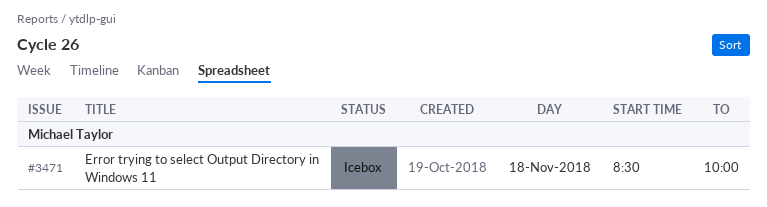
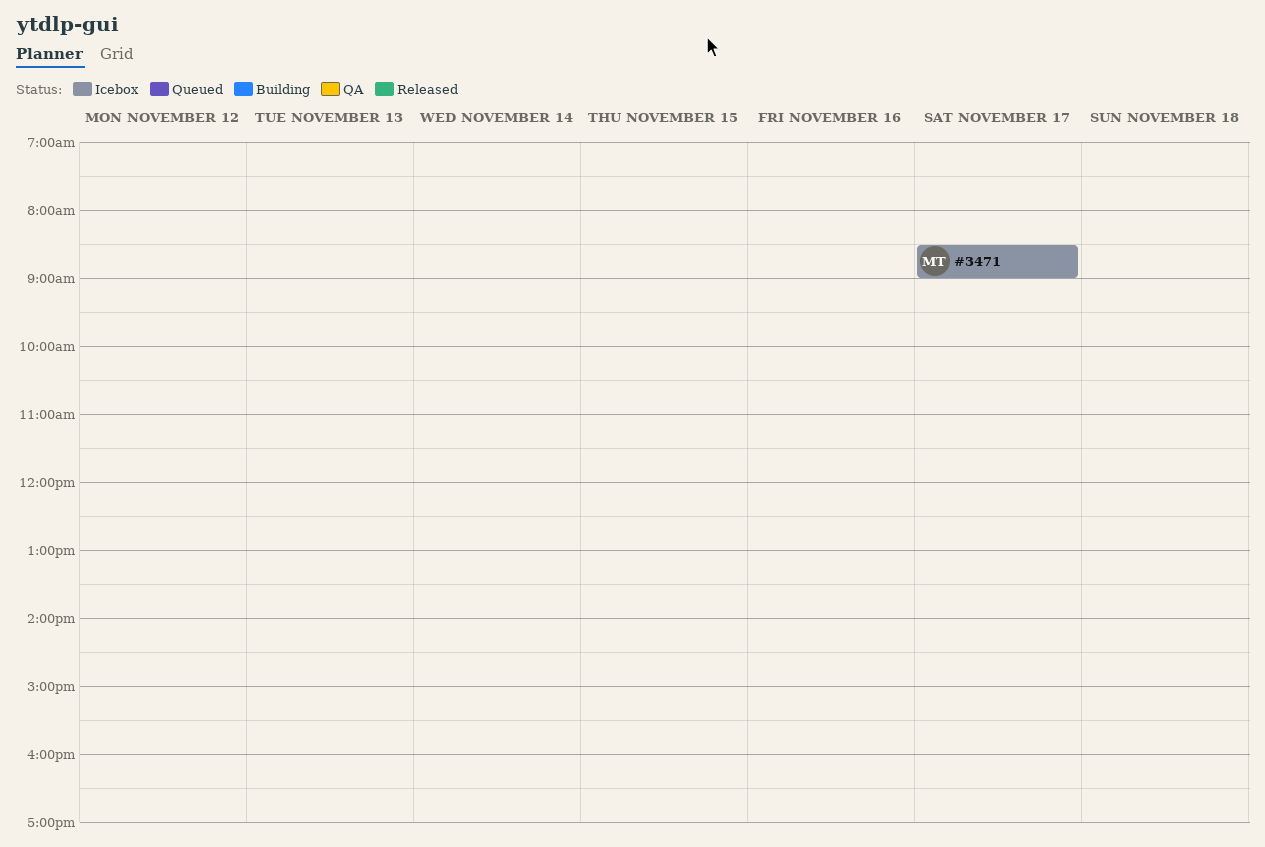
#3471, day: Nov 18 -> Nov 17
#3471, ends: 10:00 -> 09:00

